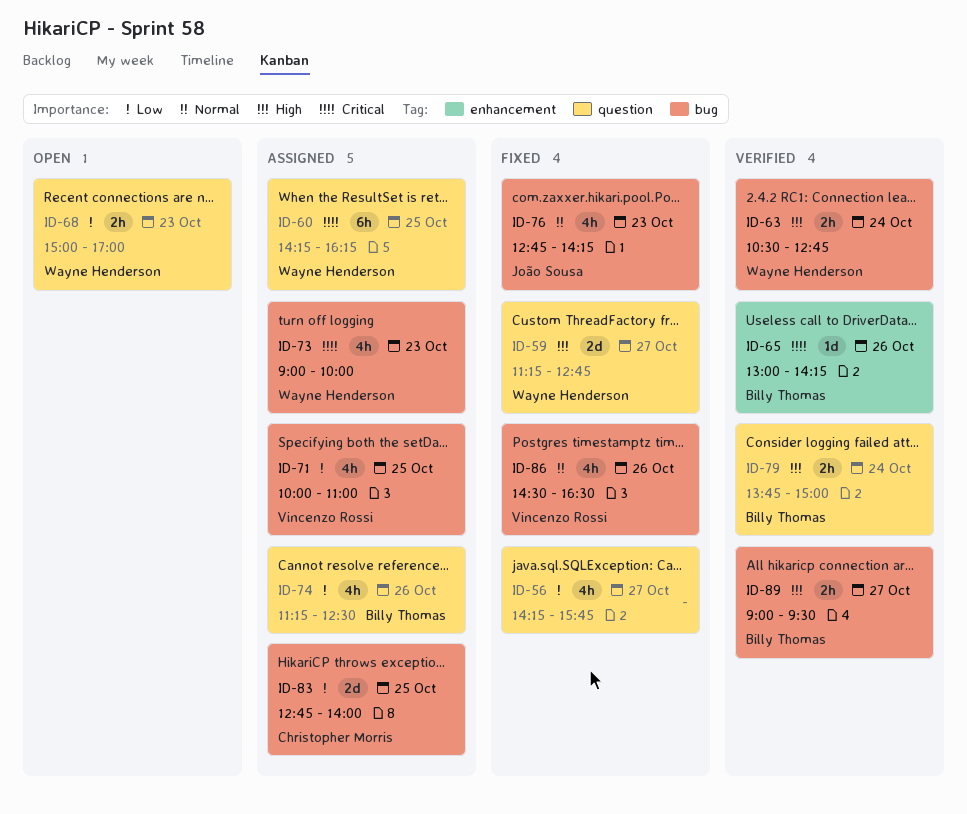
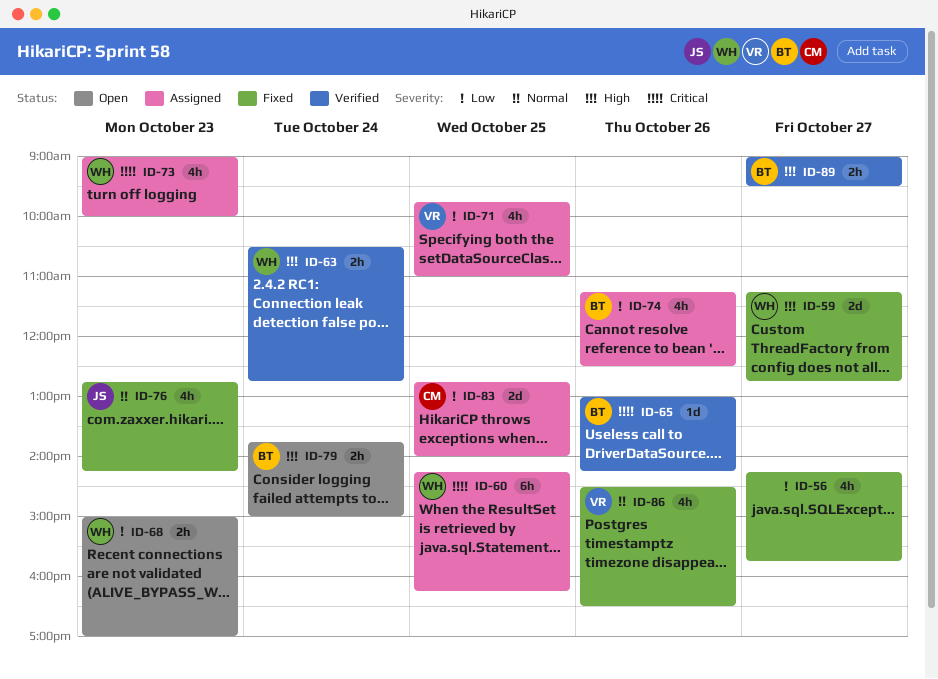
ID-71, begins: 10:00 -> 09:45
ID-79, status: Verified -> Open

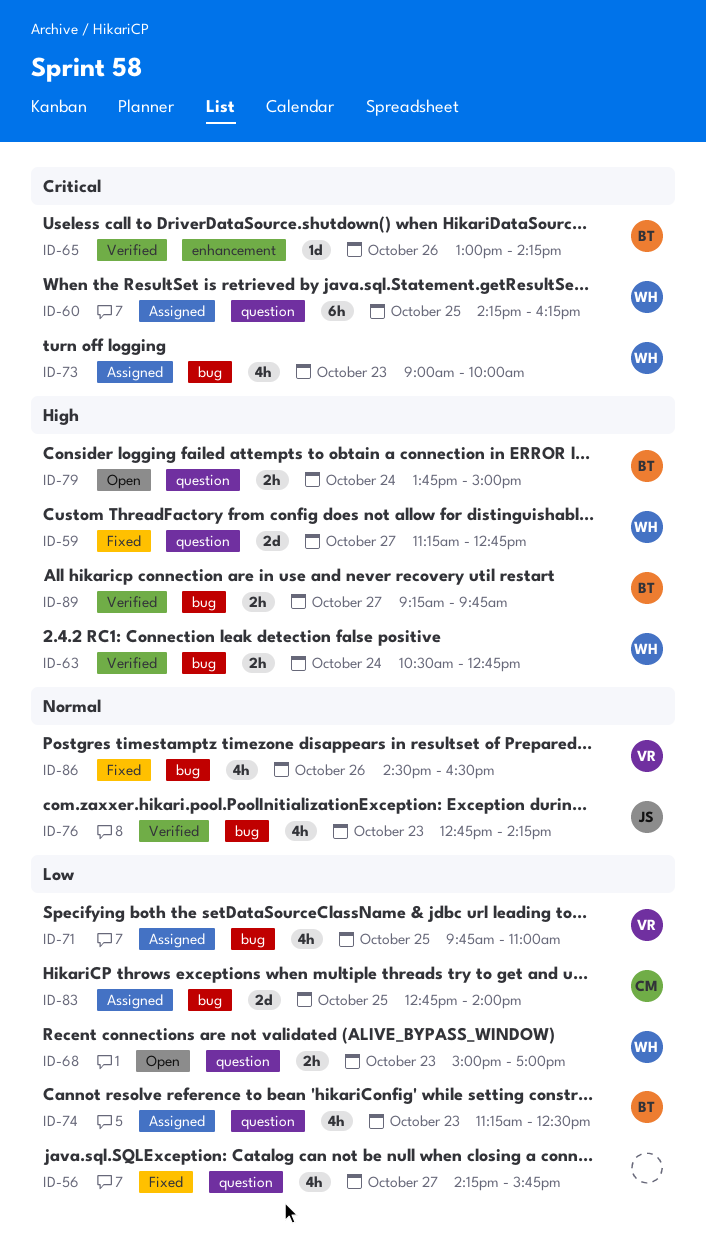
ID-74, day: Oct 26 -> Oct 23
ID-76, status: Fixed -> Verified
ID-89, begins: 09:00 -> 09:15
ID-89, ends: 09:30 -> 09:45

